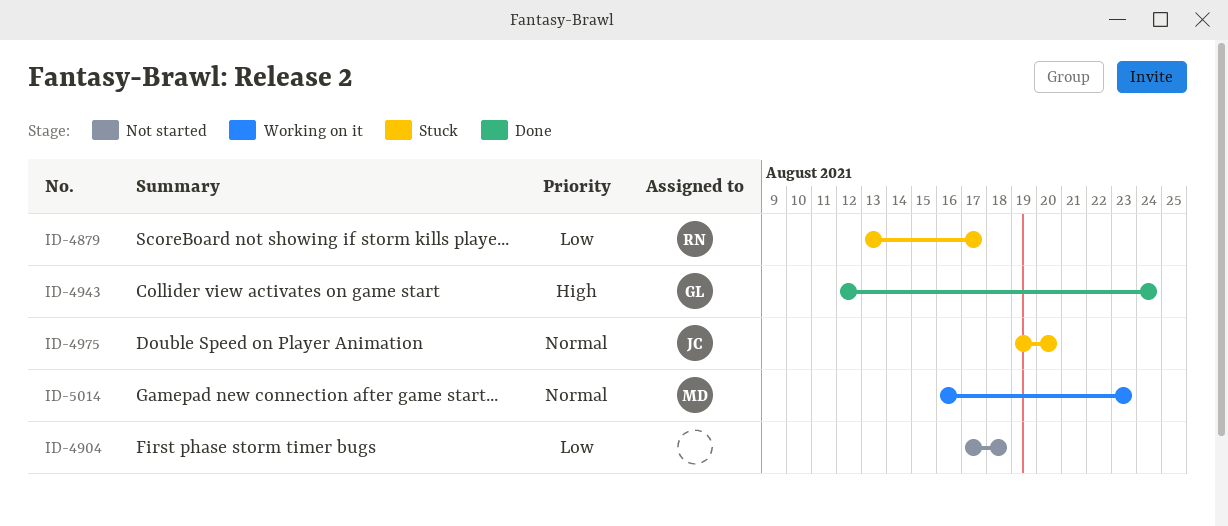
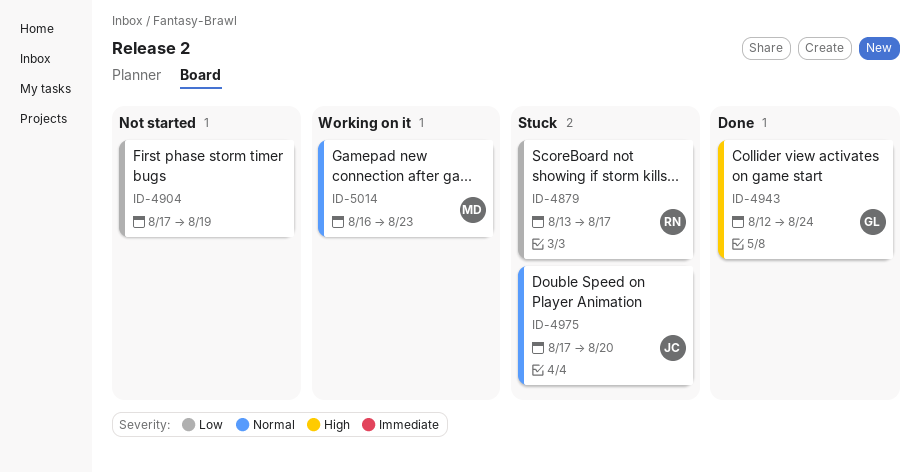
ID-4904, due: Aug 18 -> Aug 19
ID-4975, start: Aug 19 -> Aug 17

